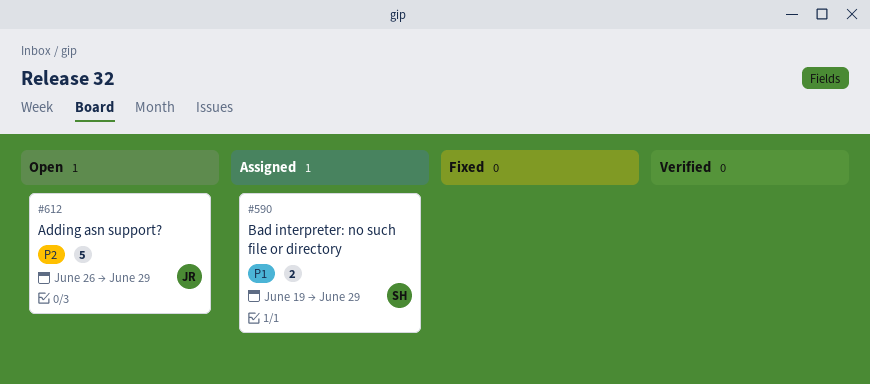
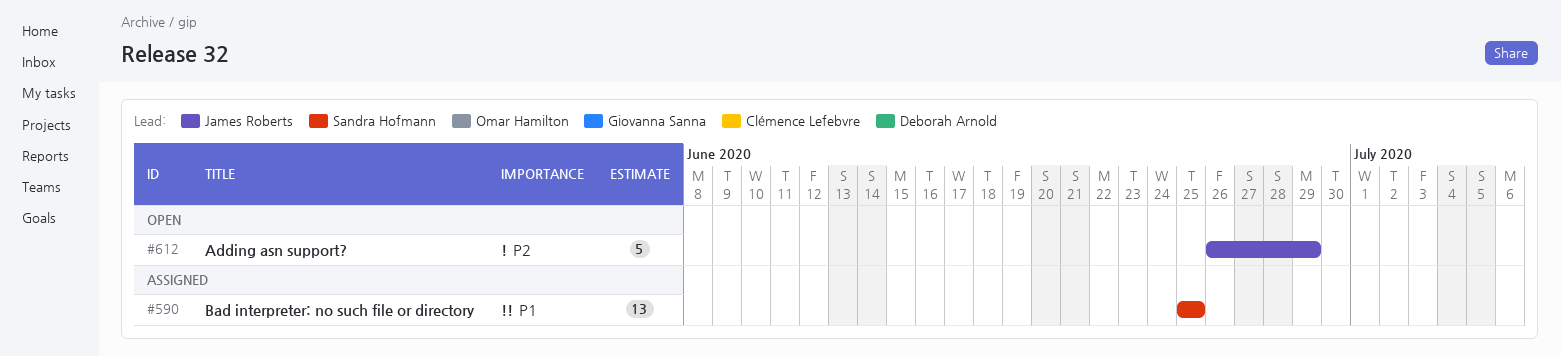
#590, estimate: 2 -> 13
#590, start: Jun 19 -> Jun 25
#590, due: Jun 29 -> Jun 25

